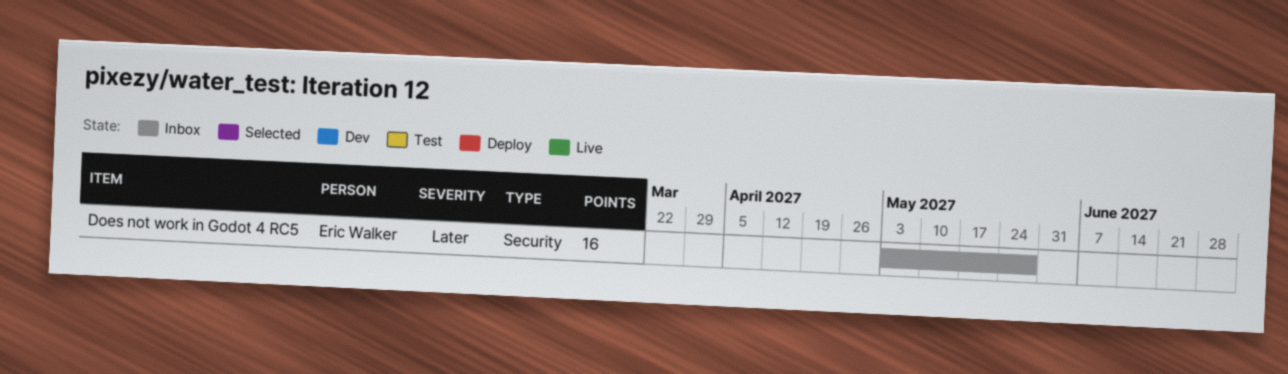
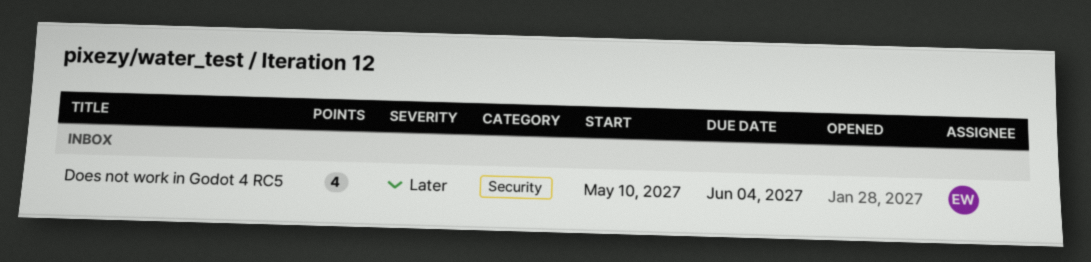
Does not work in Godot 4 RC5, estimate: 16 -> 4
Does not work in Godot 4 RC5, start: May 3 -> May 10
Does not work in Godot 4 RC5, due: May 28 -> Jun 4

